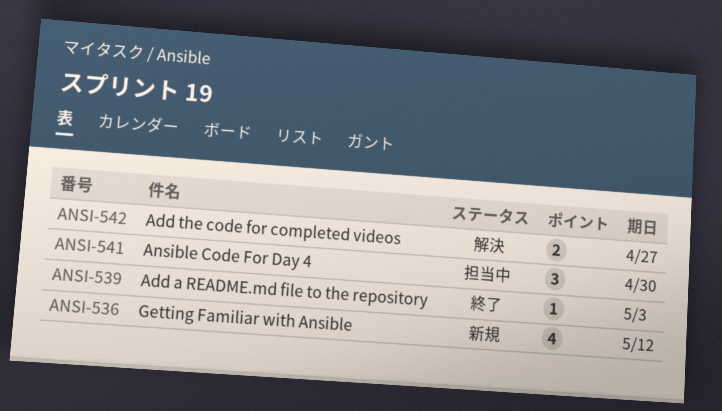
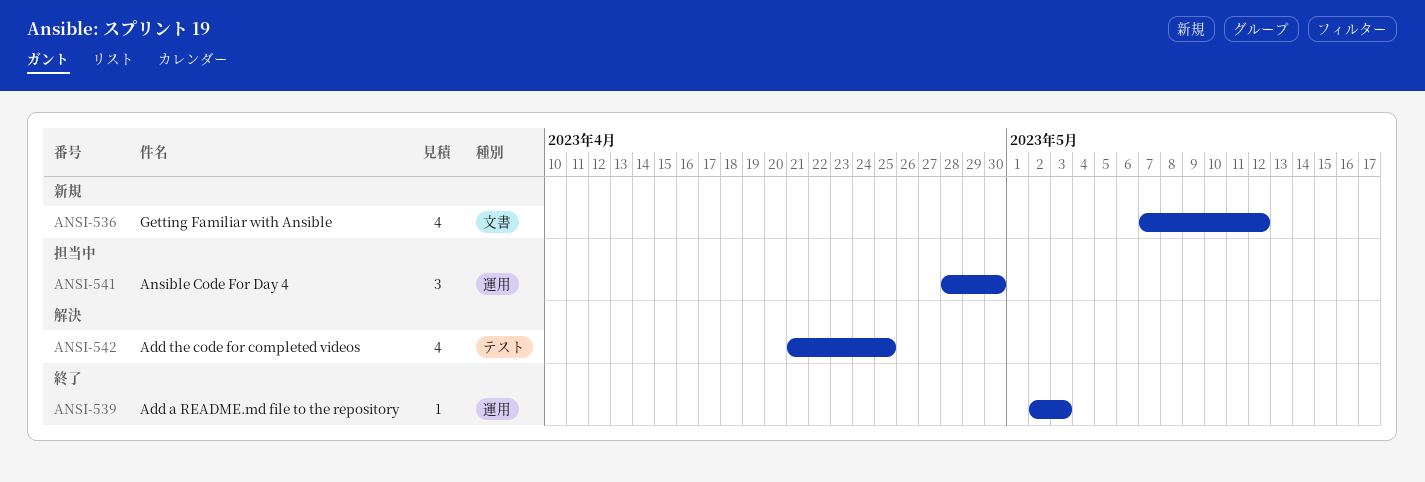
ANSI-542, estimate: 2 -> 4
ANSI-542, due: Apr 27 -> Apr 25

